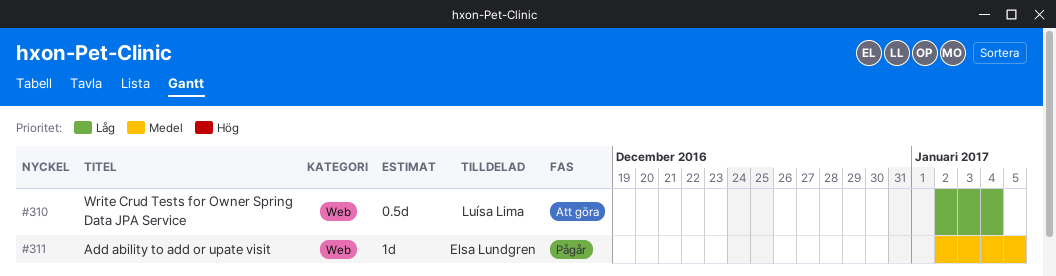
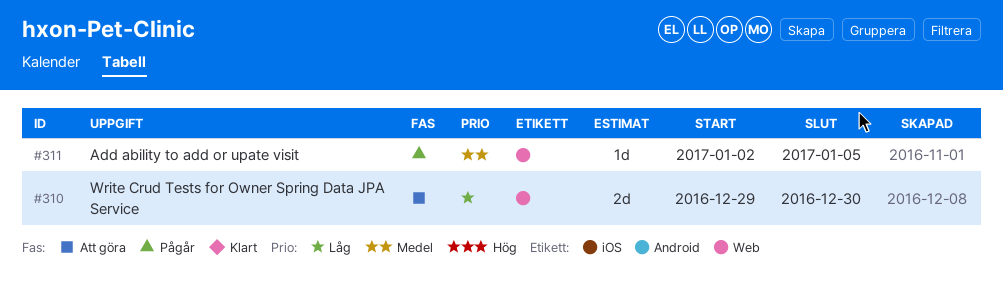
#310, estimate: 0.5d -> 2d
#310, start: Jan 2 -> Dec 29
#310, due: Jan 4 -> Dec 30

